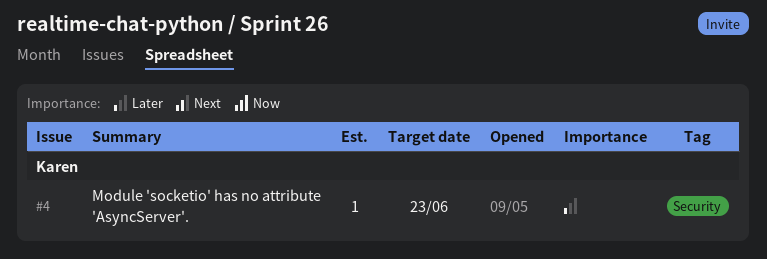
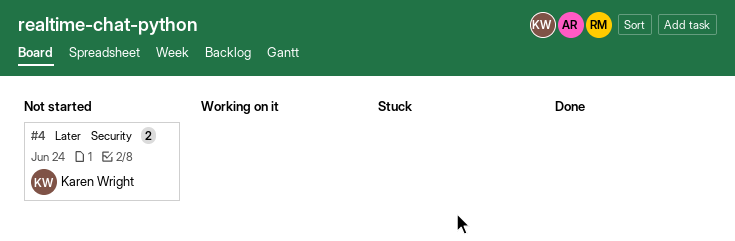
#4, estimate: 1 -> 2
#4, due: Jun 23 -> Jun 24

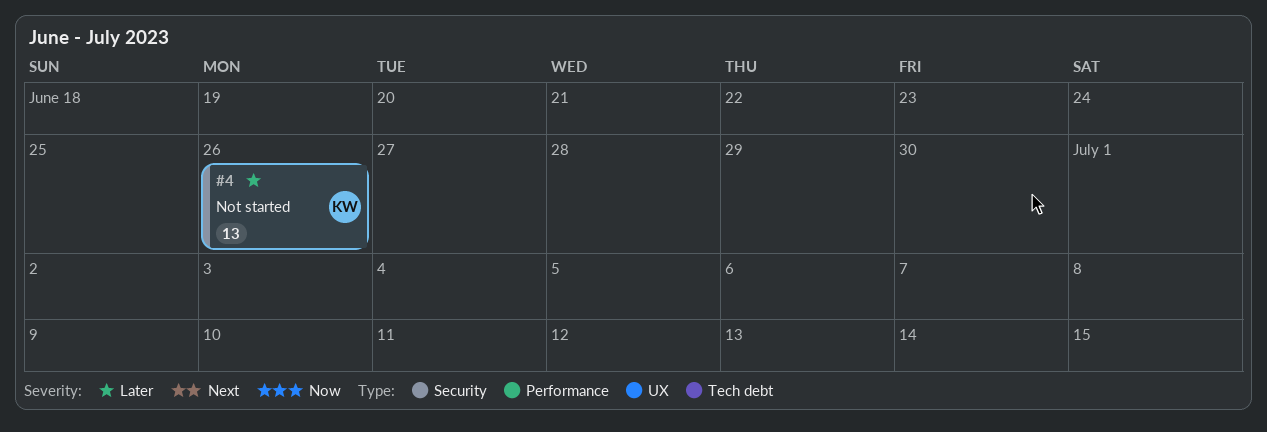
#4, estimate: 2 -> 13
#4, due: Jun 24 -> Jun 26

